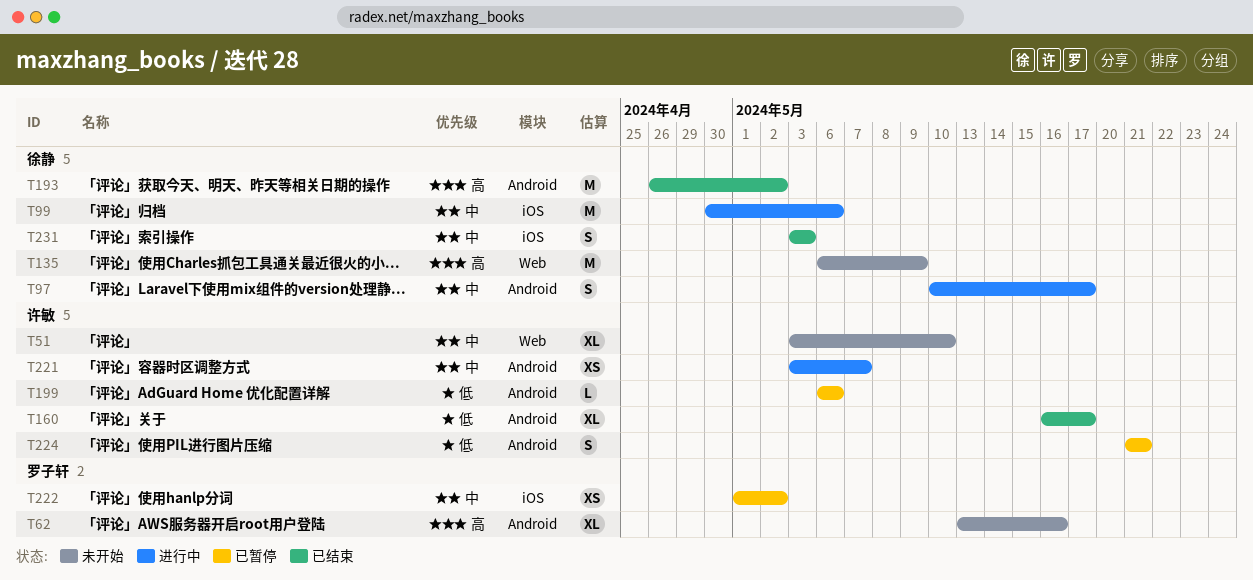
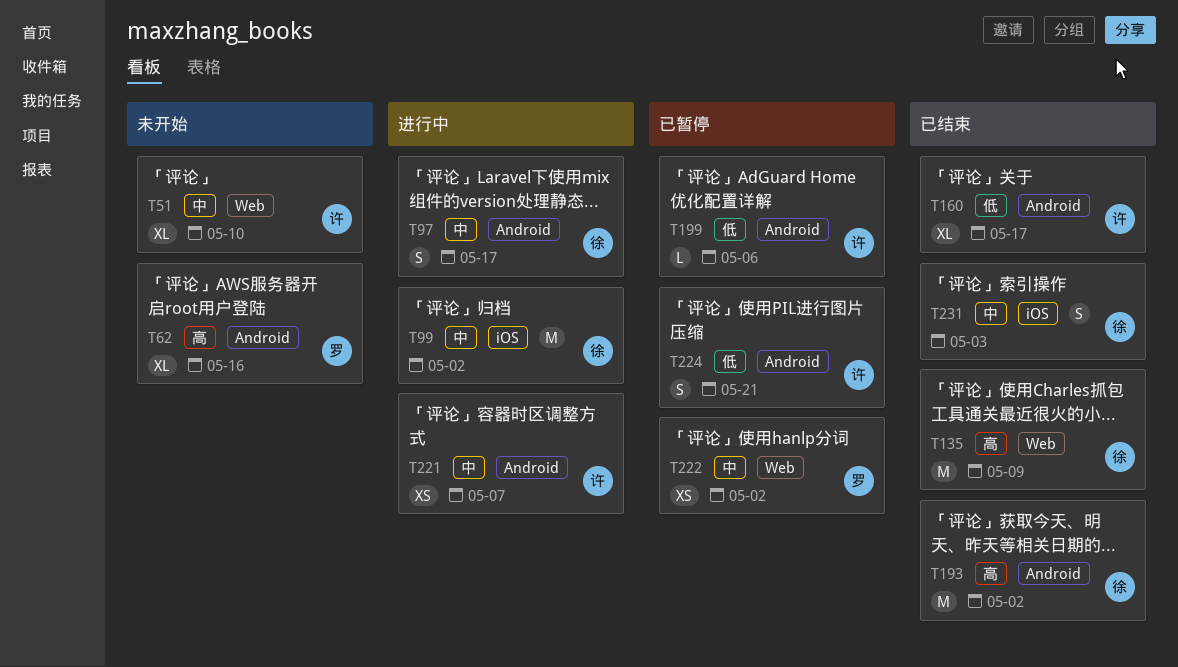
T99, due: May 6 -> May 2
T135, status: 未开始 -> 已结束
T222, label: iOS -> Web

